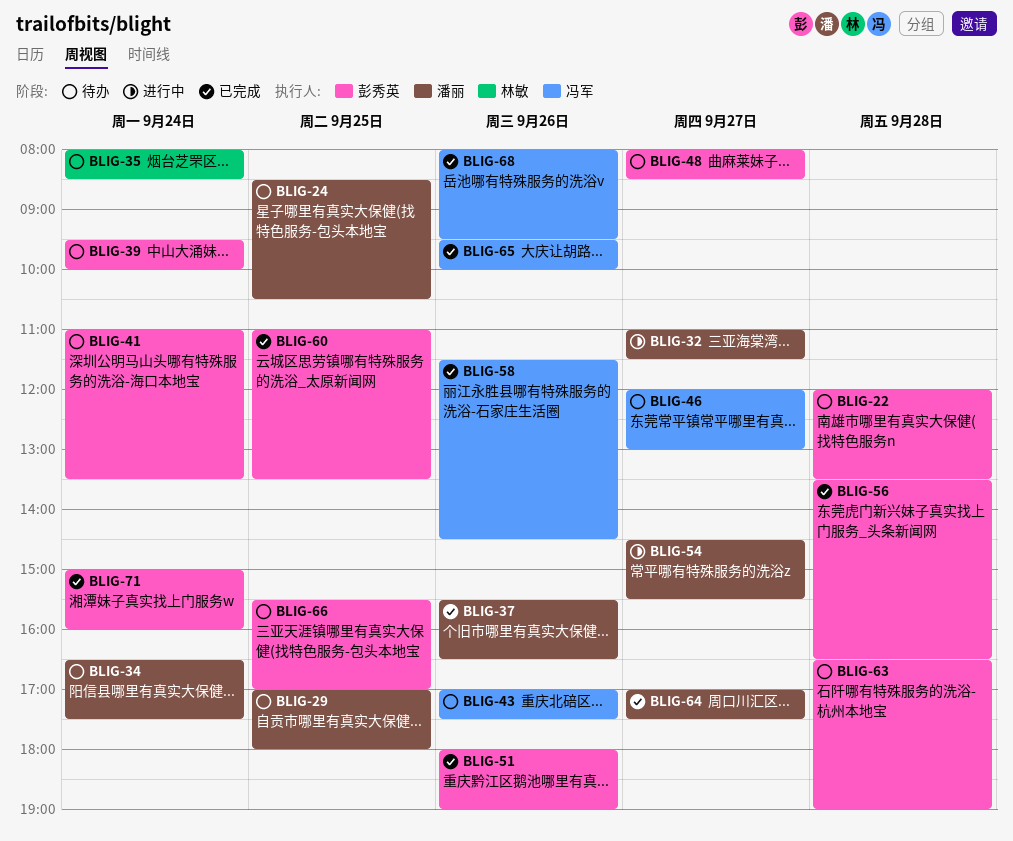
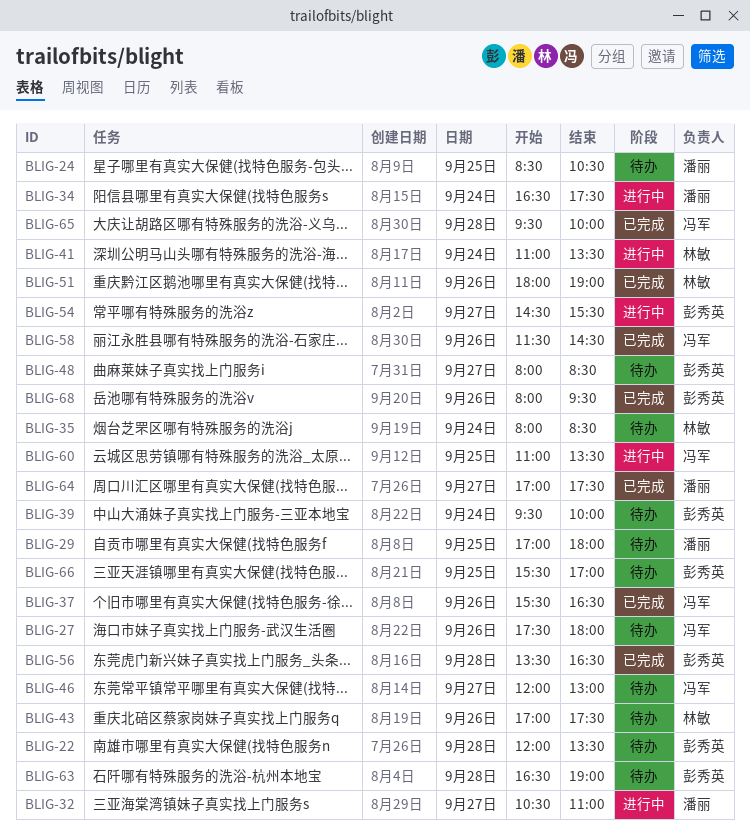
BLIG-27: none -> present
BLIG-32, begins: 11:00 -> 10:30
BLIG-32, ends: 11:30 -> 11:00
BLIG-34, status: 待办 -> 进行中
BLIG-37, owner: 潘丽 -> 冯军
BLIG-41, status: 待办 -> 进行中
BLIG-41, owner: 彭秀英 -> 林敏
BLIG-43, owner: 冯军 -> 林敏
BLIG-51, owner: 彭秀英 -> 林敏
BLIG-54, owner: 潘丽 -> 彭秀英
BLIG-60, status: 已完成 -> 进行中
BLIG-60, owner: 彭秀英 -> 冯军
BLIG-65, day: Sep 26 -> Sep 28
BLIG-68, owner: 冯军 -> 彭秀英
BLIG-71: present -> none

